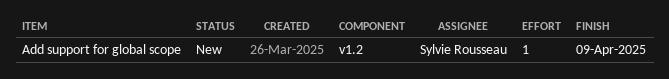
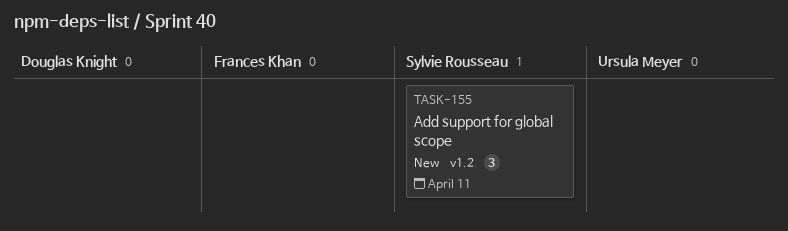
Add support for global scope, estimate: 1 -> 3
Add support for global scope, due: Apr 9 -> Apr 11

